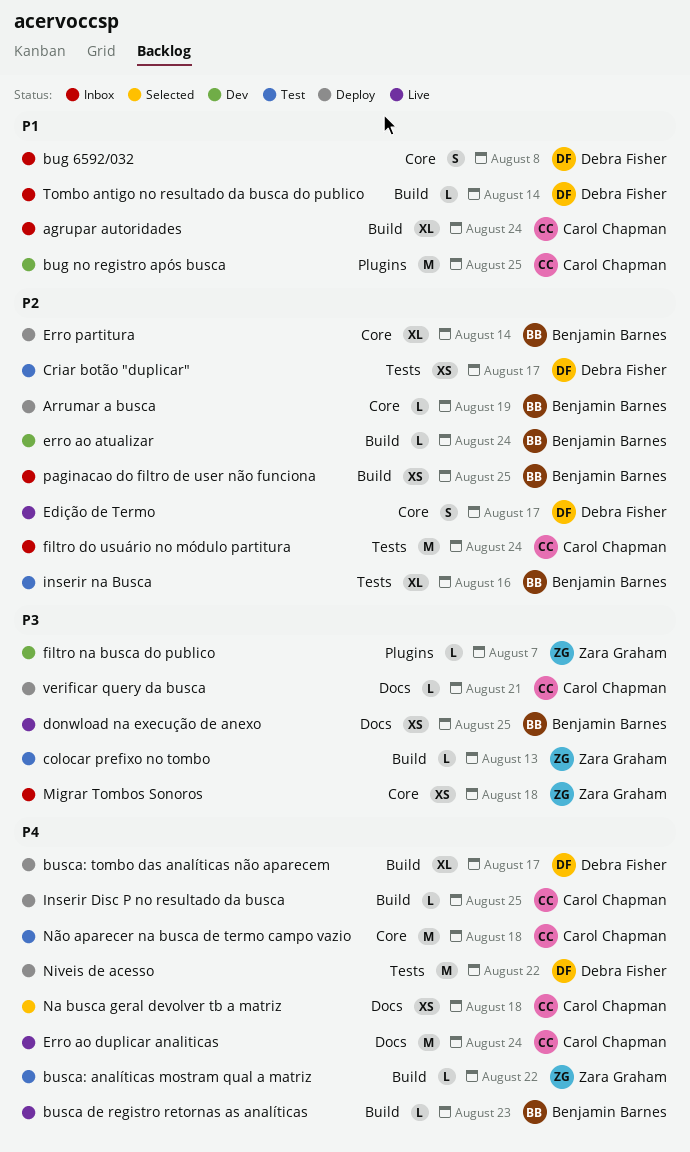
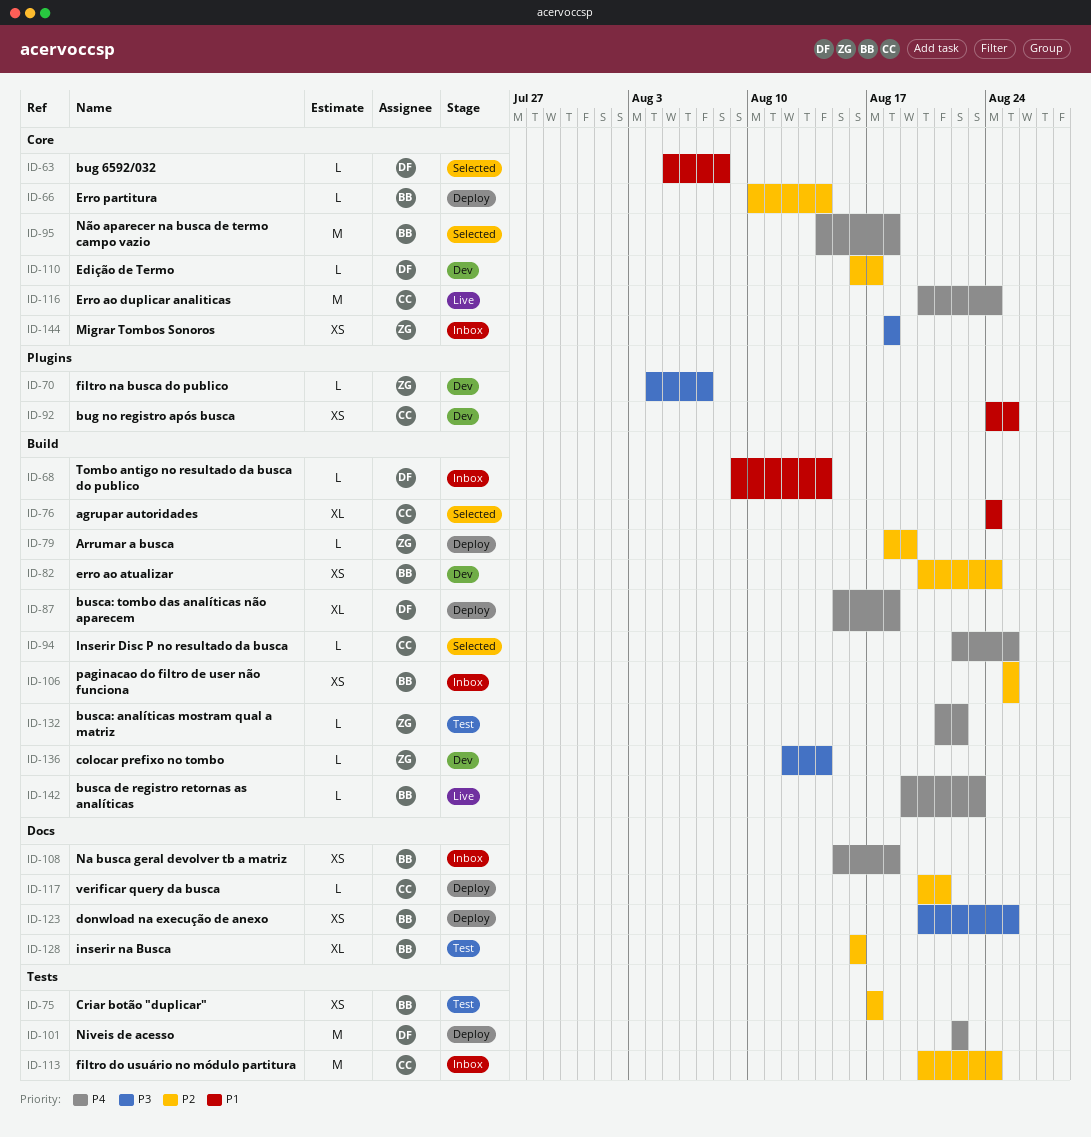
agrupar autoridades, status: Inbox -> Selected
Arrumar a busca, owner: Benjamin Barnes -> Zara Graham
Arrumar a busca, label: Core -> Build
bug 6592/032, status: Inbox -> Selected
bug 6592/032, estimate: S -> L
bug no registro após busca, estimate: M -> XS
busca: tombo das analíticas não aparecem, due: Aug 17 -> Aug 18
colocar prefixo no tombo, status: Test -> Dev
colocar prefixo no tombo, due: Aug 13 -> Aug 14
Criar botão "duplicar", owner: Debra Fisher -> Benjamin Barnes
donwload na execução de anexo, status: Live -> Deploy
Edição de Termo, status: Live -> Dev
Edição de Termo, estimate: S -> L
erro ao atualizar, estimate: L -> XS
Erro ao duplicar analiticas, label: Docs -> Core
Erro partitura, estimate: XL -> L
Inserir Disc P no resultado da busca, status: Deploy -> Selected
inserir na Busca, label: Tests -> Docs
Na busca geral devolver tb a matriz, status: Selected -> Inbox
Na busca geral devolver tb a matriz, owner: Carol Chapman -> Benjamin Barnes
Não aparecer na busca de termo campo vazio, status: Test -> Selected
Não aparecer na busca de termo campo vazio, owner: Carol Chapman -> Benjamin Barnes
verificar query da busca, priority: P3 -> P2

